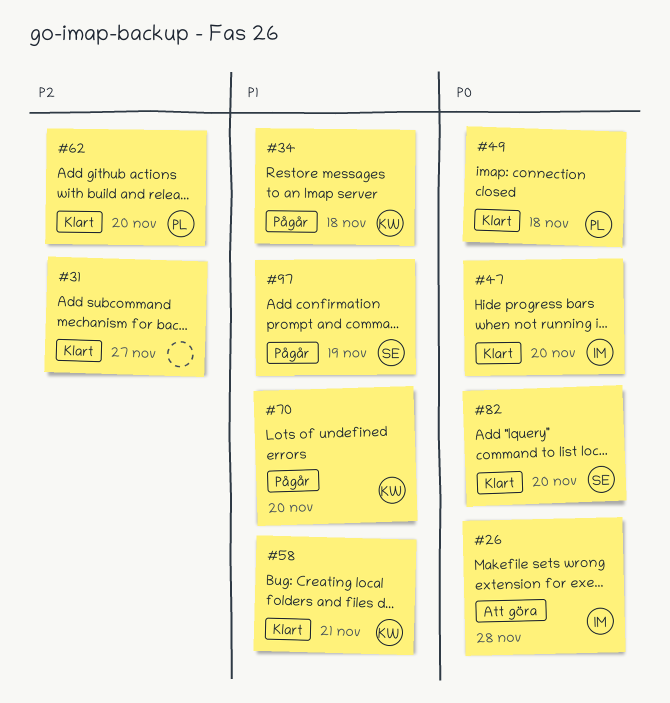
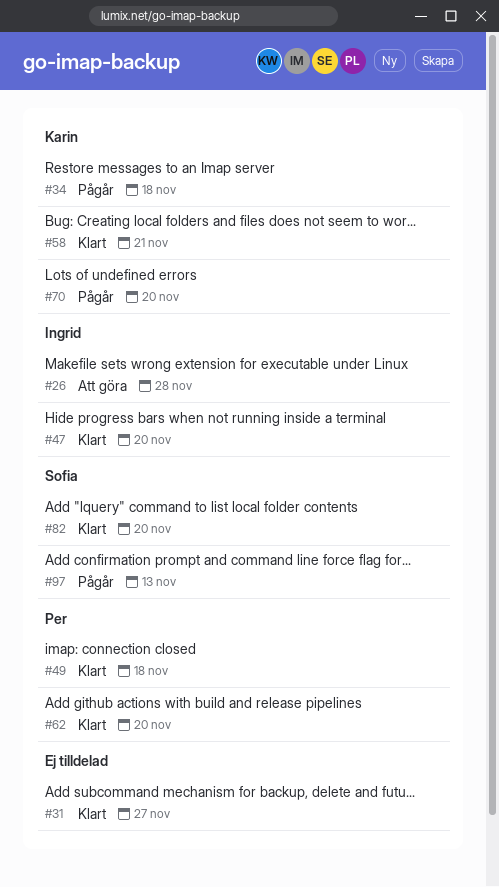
#97, due: Nov 19 -> Nov 13

